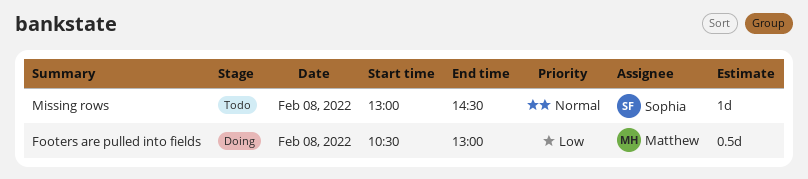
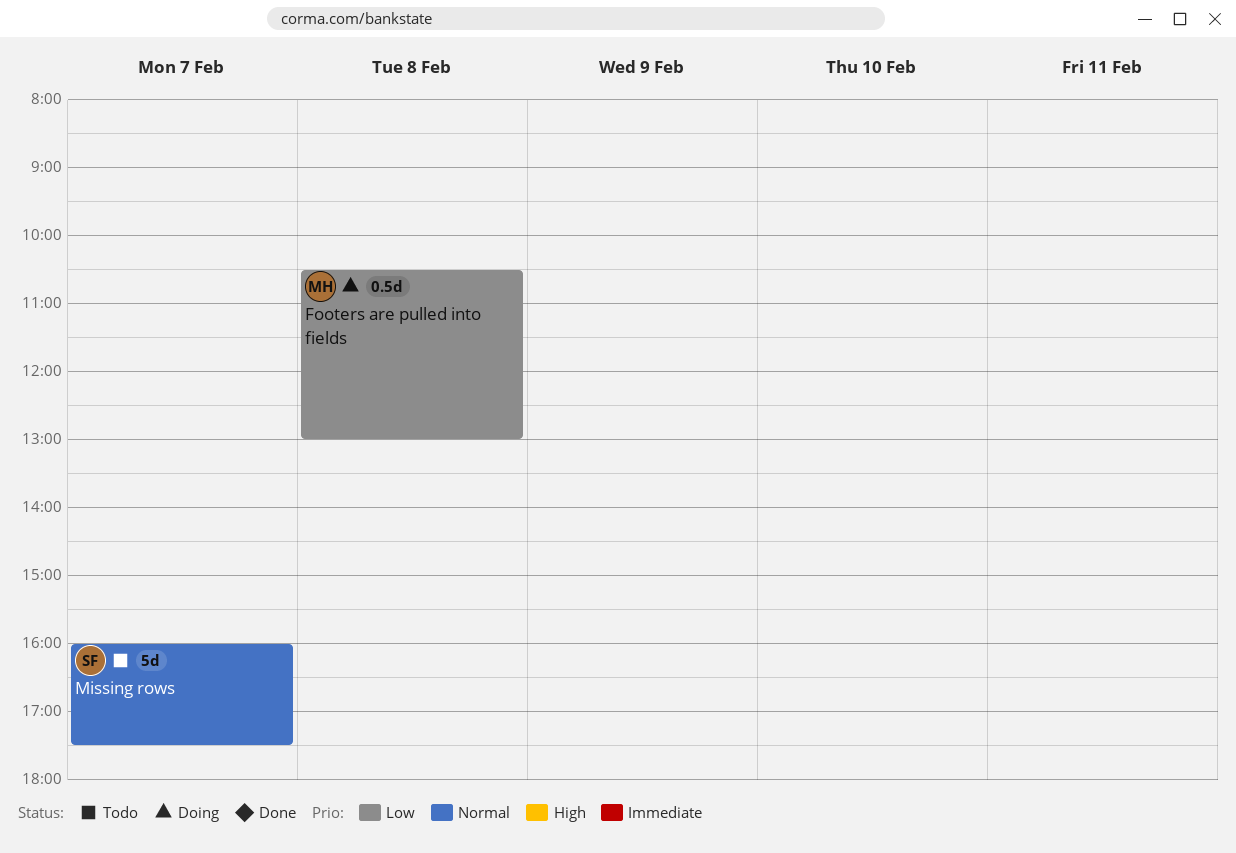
Missing rows, estimate: 1d -> 5d
Missing rows, day: Feb 8 -> Feb 7
Missing rows, begins: 13:00 -> 16:00
Missing rows, ends: 14:30 -> 17:30

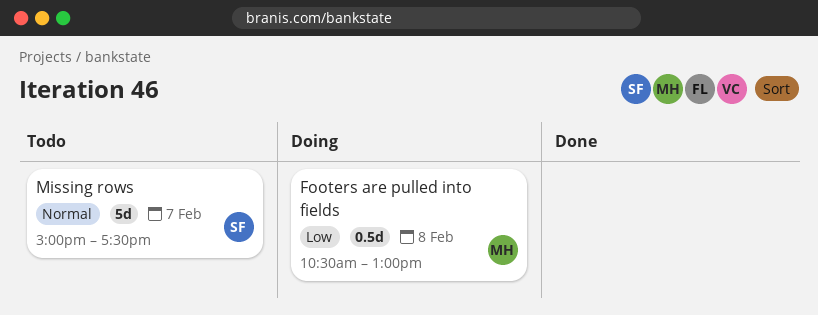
Missing rows, begins: 16:00 -> 15:00

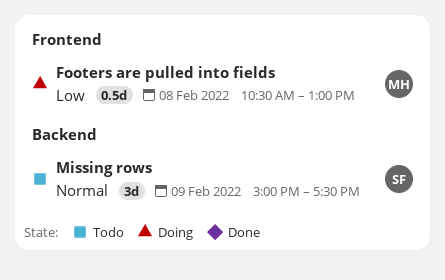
Missing rows, estimate: 5d -> 3d
Missing rows, day: Feb 7 -> Feb 9

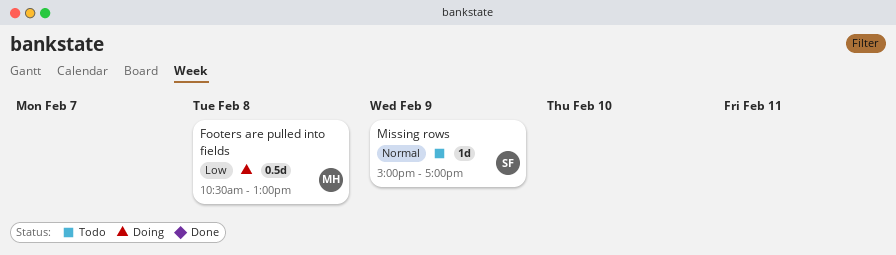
Missing rows, estimate: 3d -> 1d
Missing rows, ends: 17:30 -> 17:00

